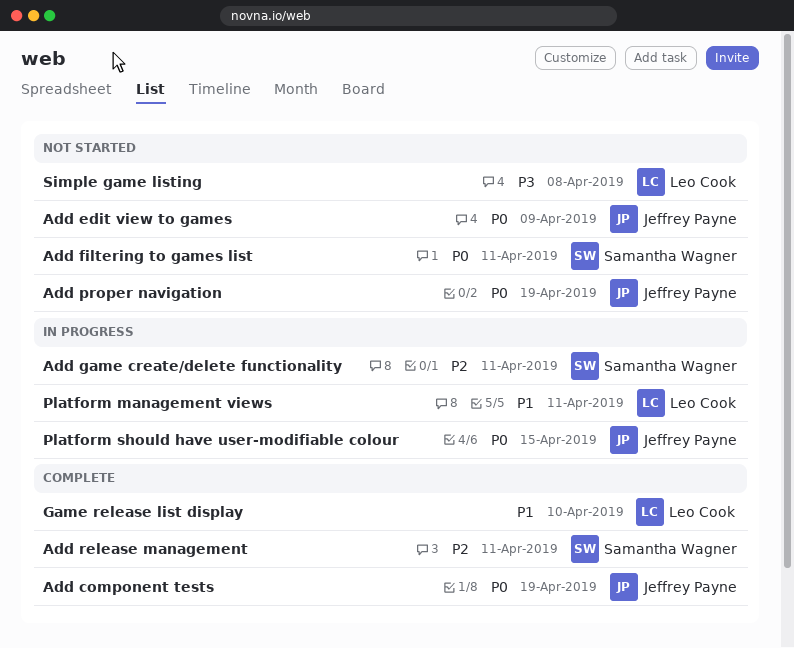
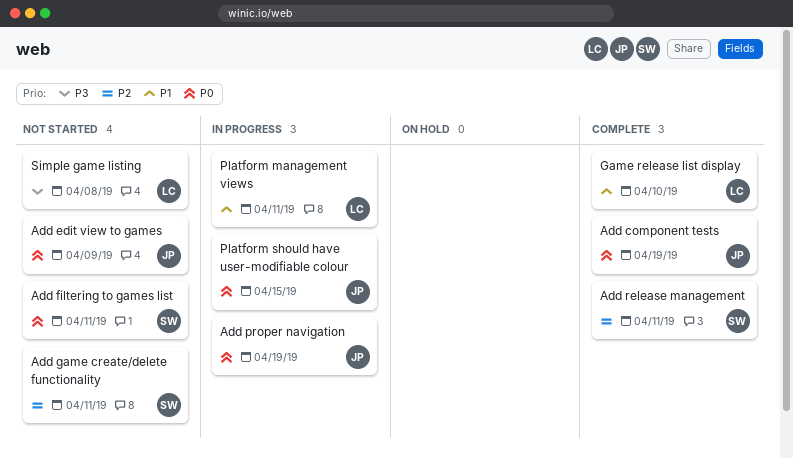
Add game create/delete functionality, status: In progress -> Not started
Add proper navigation, status: Not started -> In progress

